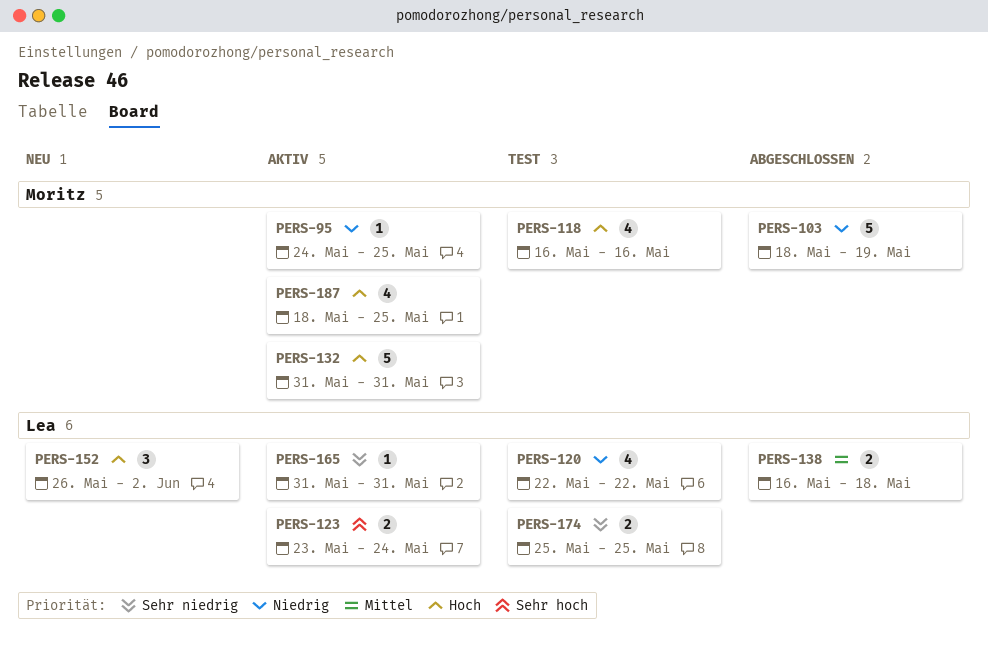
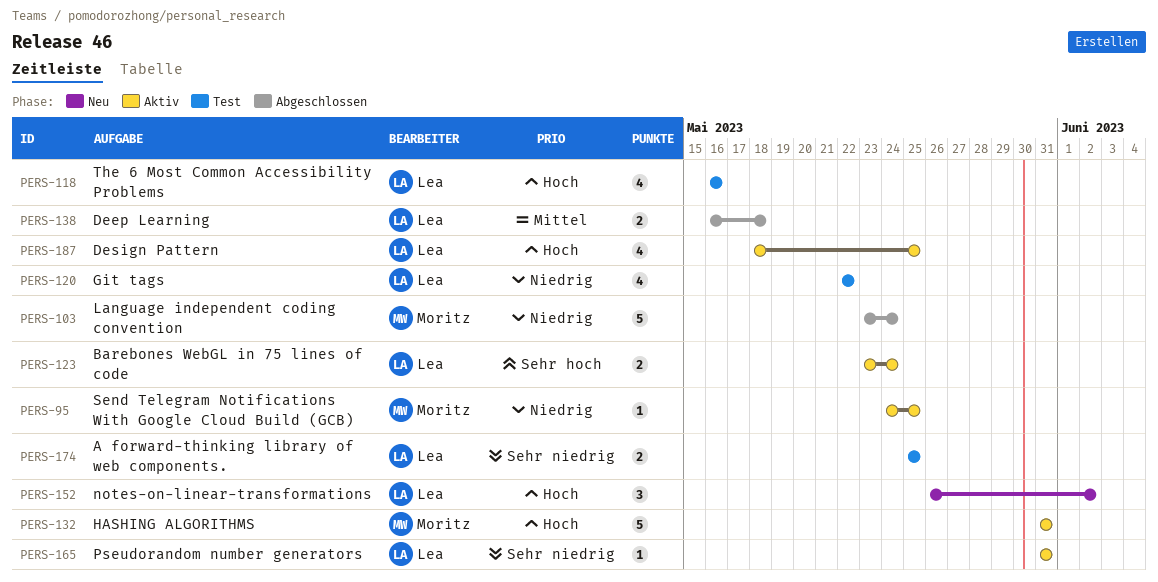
PERS-103, start: May 18 -> May 23
PERS-103, due: May 19 -> May 24
PERS-118, owner: Moritz -> Lea
PERS-187, owner: Moritz -> Lea

